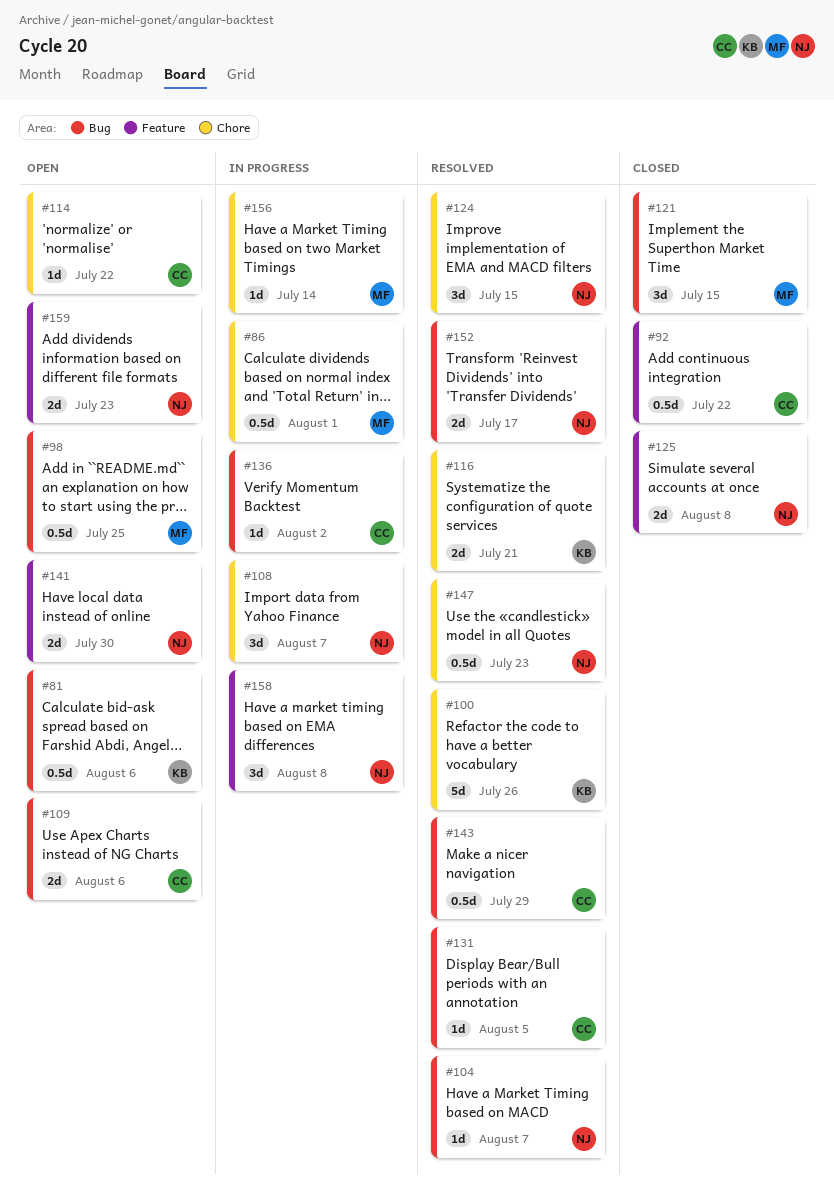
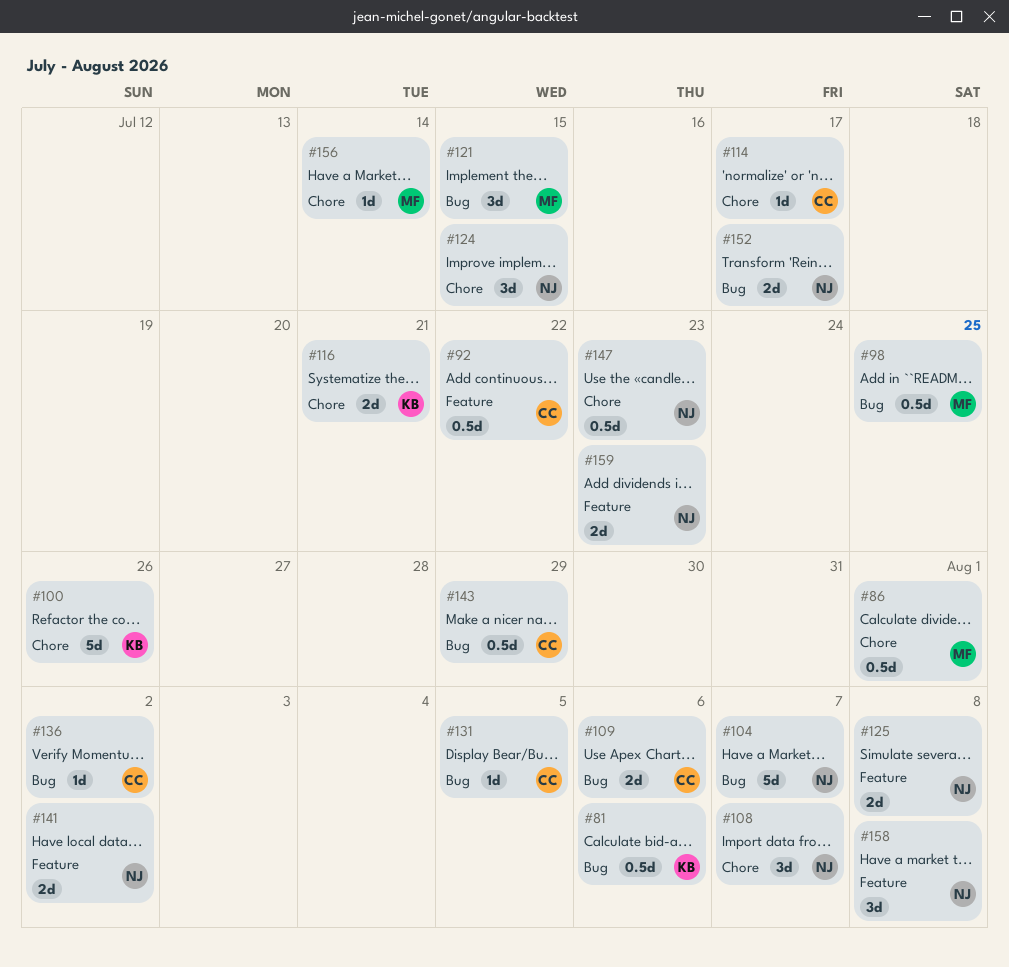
#104, estimate: 1d -> 5d
#114, due: Jul 22 -> Jul 17
#141, due: Jul 30 -> Aug 2

